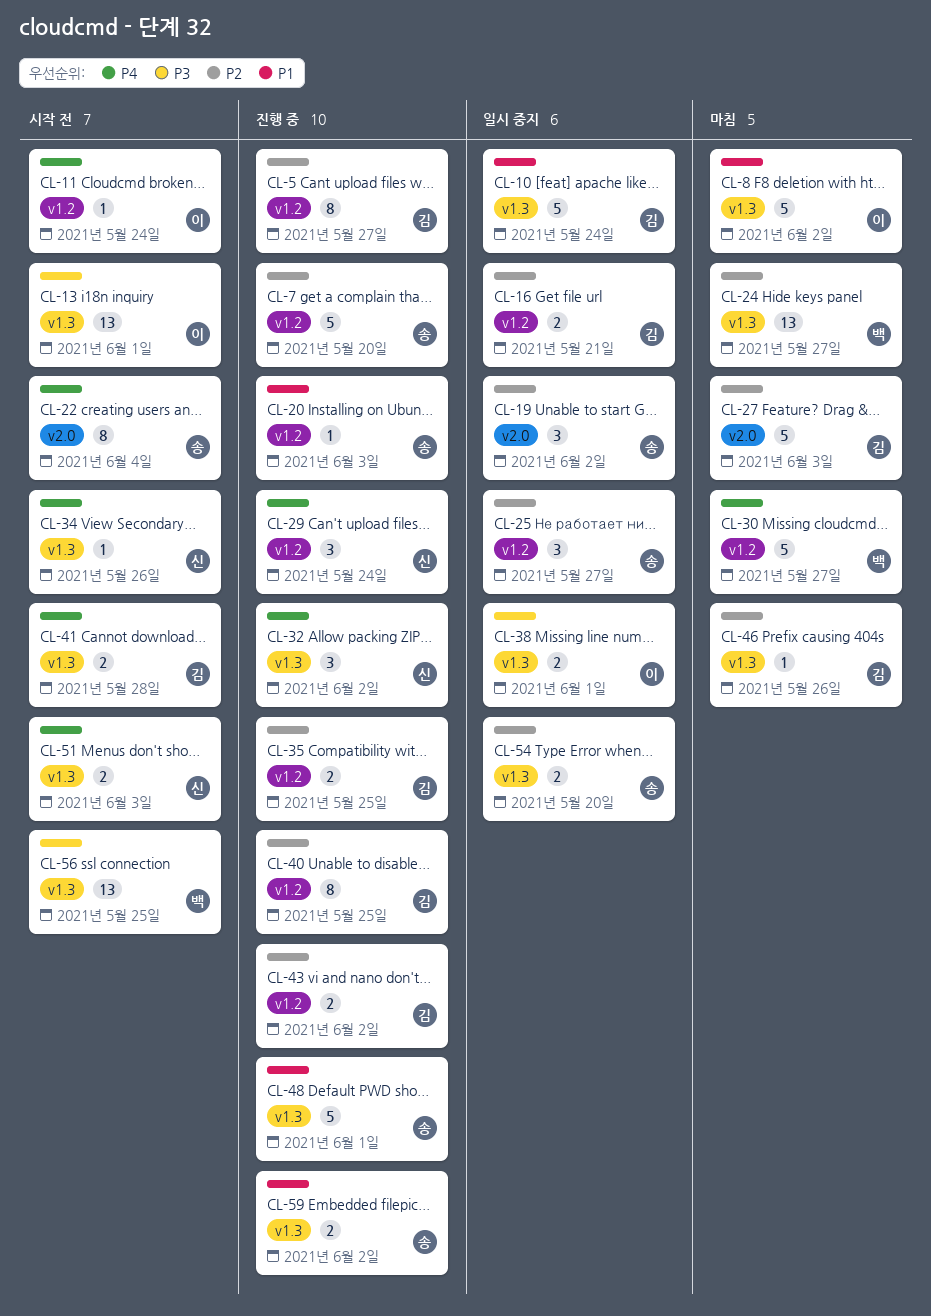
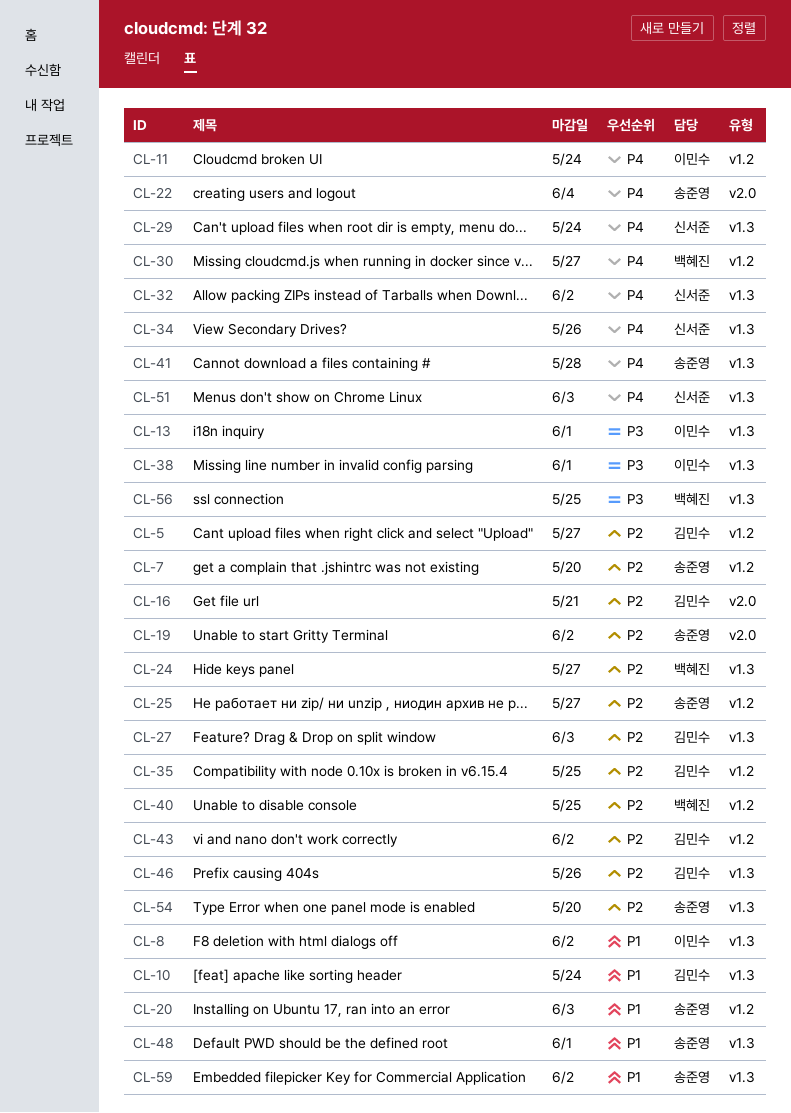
CL-16, label: v1.2 -> v2.0
CL-27, label: v2.0 -> v1.3
CL-29, label: v1.2 -> v1.3
CL-40, owner: 김민수 -> 백혜진
CL-41, owner: 김민수 -> 송준영

